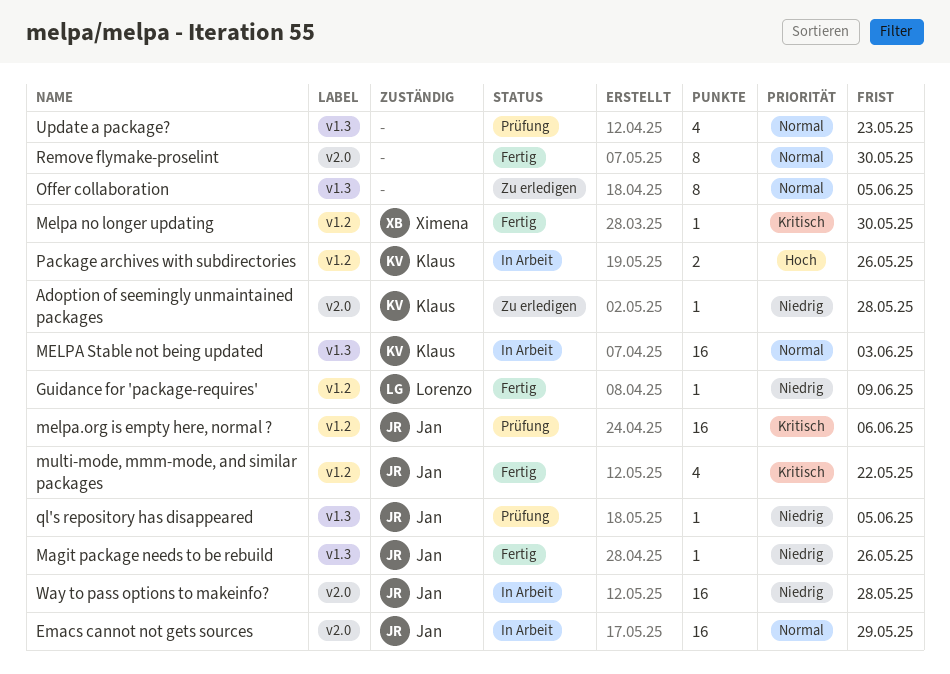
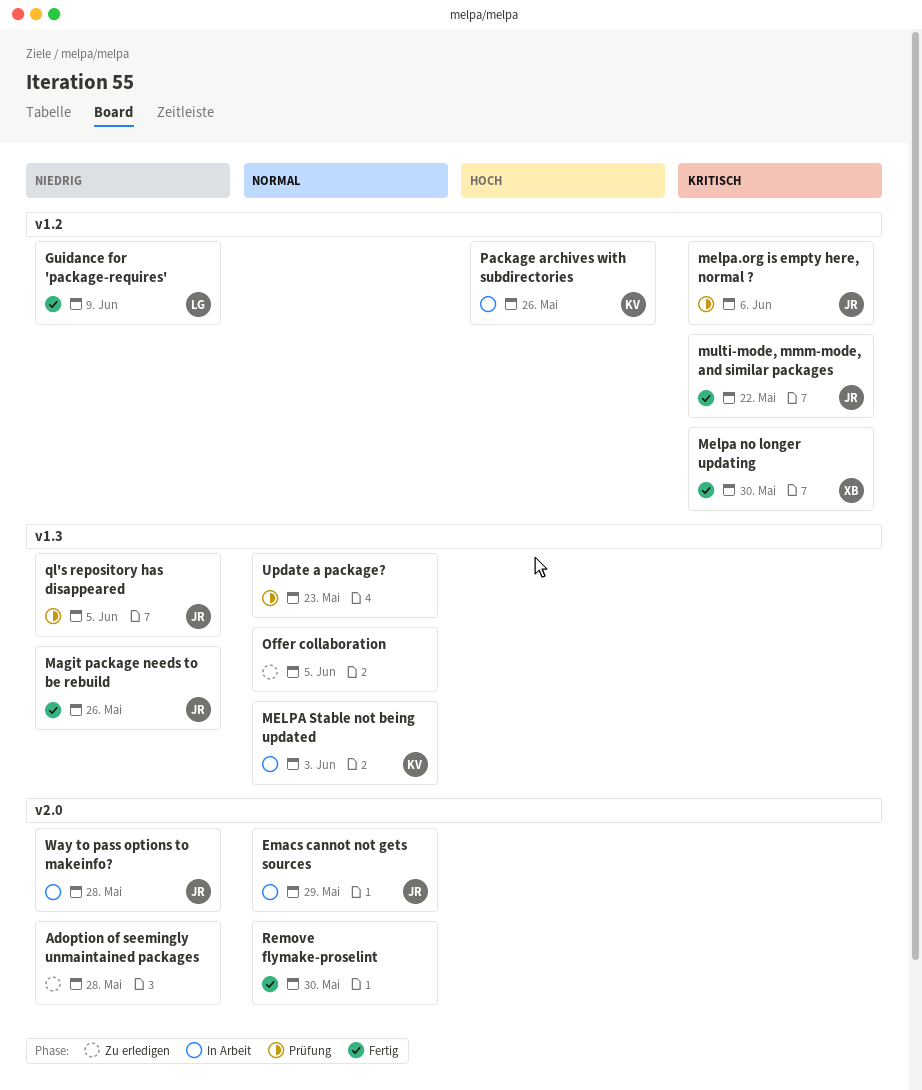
Adoption of seemingly unmaintained packages, owner: Klaus -> none

